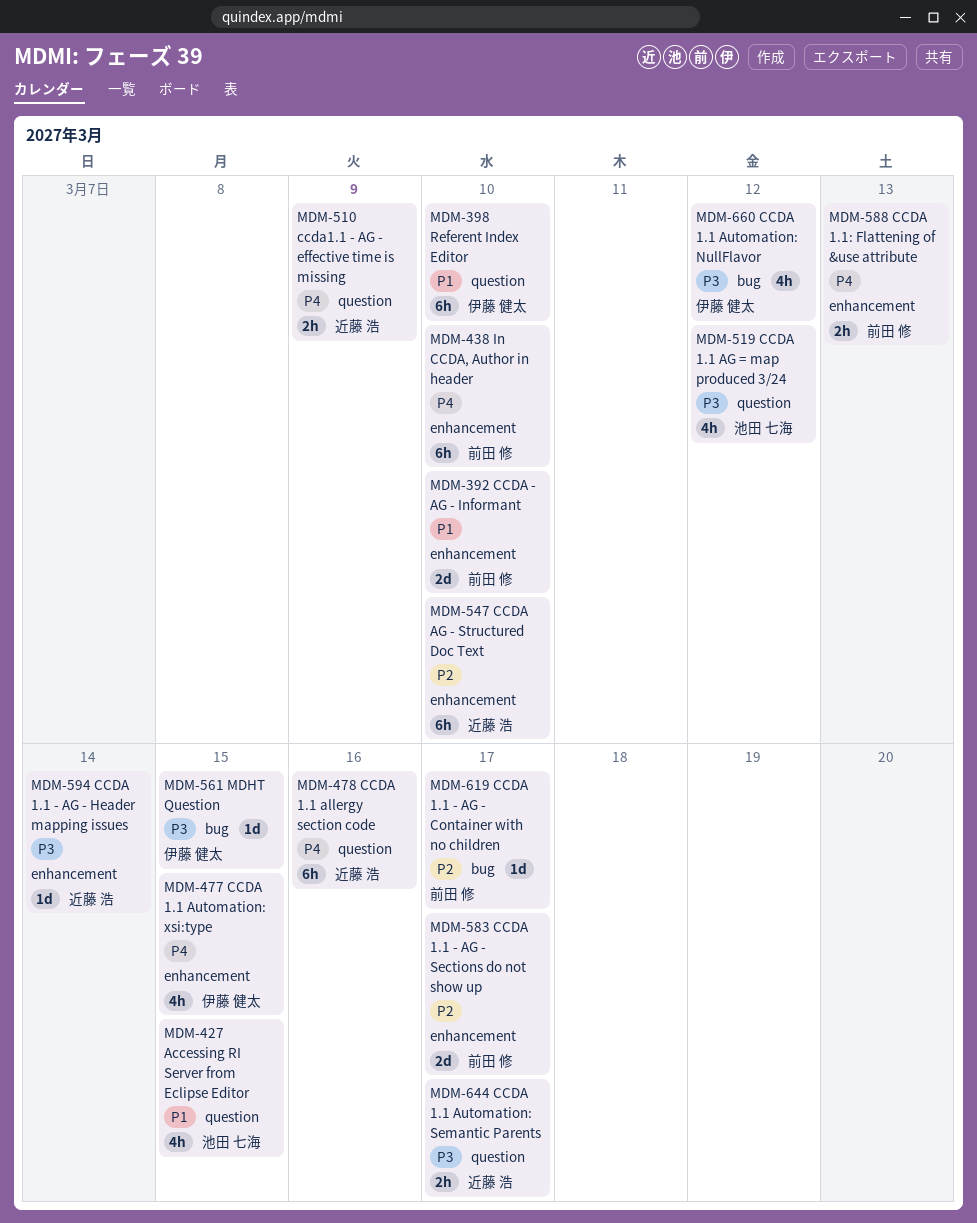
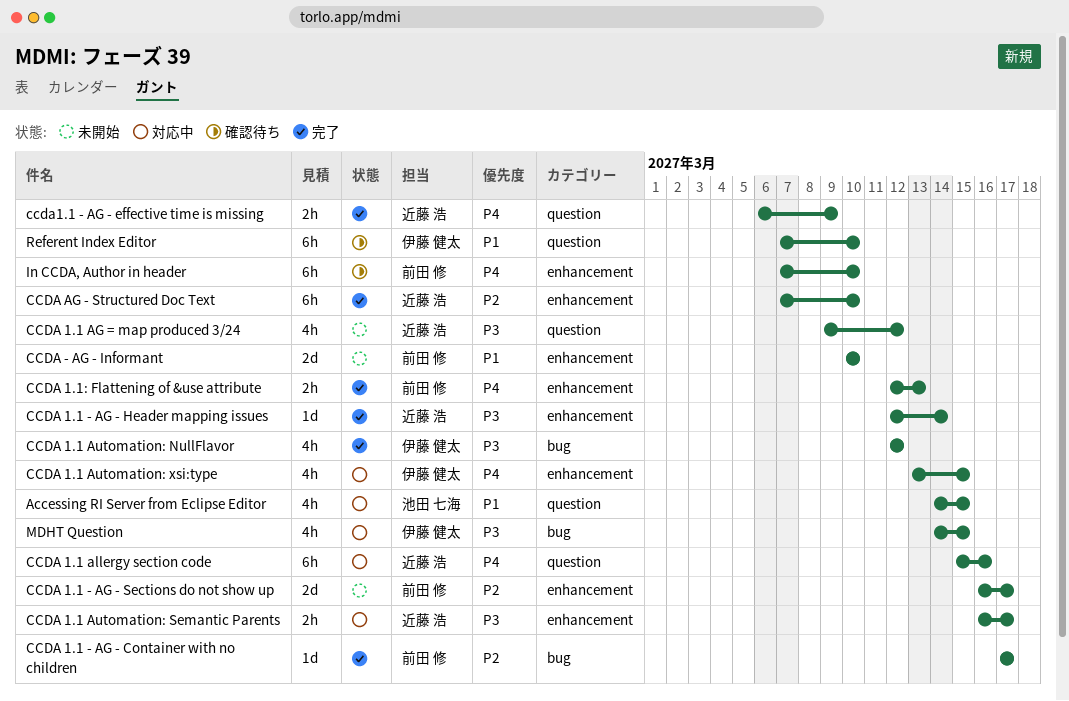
CCDA 1.1 AG = map produced 3/24, owner: 池田 七海 -> 近藤 浩
CCDA 1.1 Automation: Semantic Parents, label: question -> enhancement
MDHT Question, estimate: 1d -> 4h

